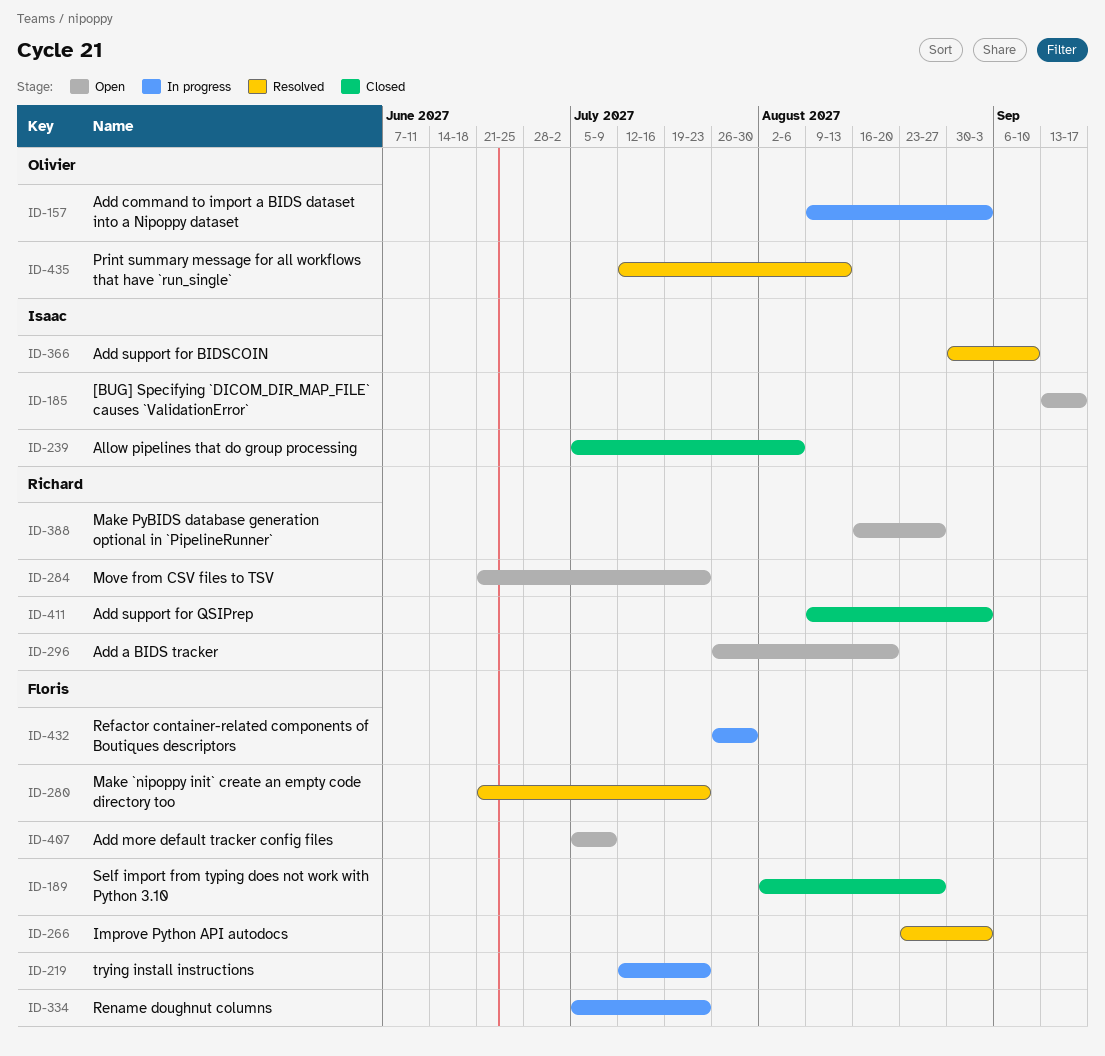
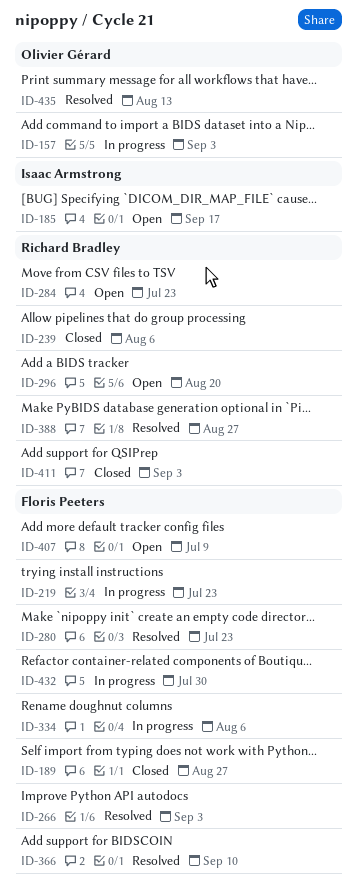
ID-239, owner: Isaac Armstrong -> Richard Bradley
ID-334, due: Jul 23 -> Aug 6
ID-366, owner: Isaac Armstrong -> Floris Peeters
ID-388, status: Open -> Resolved

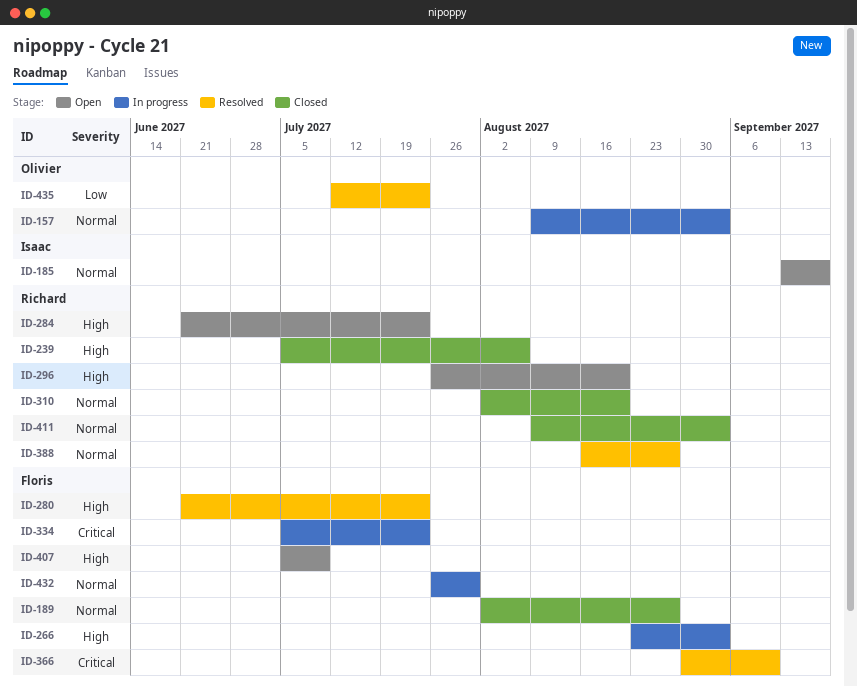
ID-219: present -> none
ID-266, status: Resolved -> In progress
ID-310: none -> present
ID-334, due: Aug 6 -> Jul 23
ID-435, due: Aug 13 -> Jul 23

